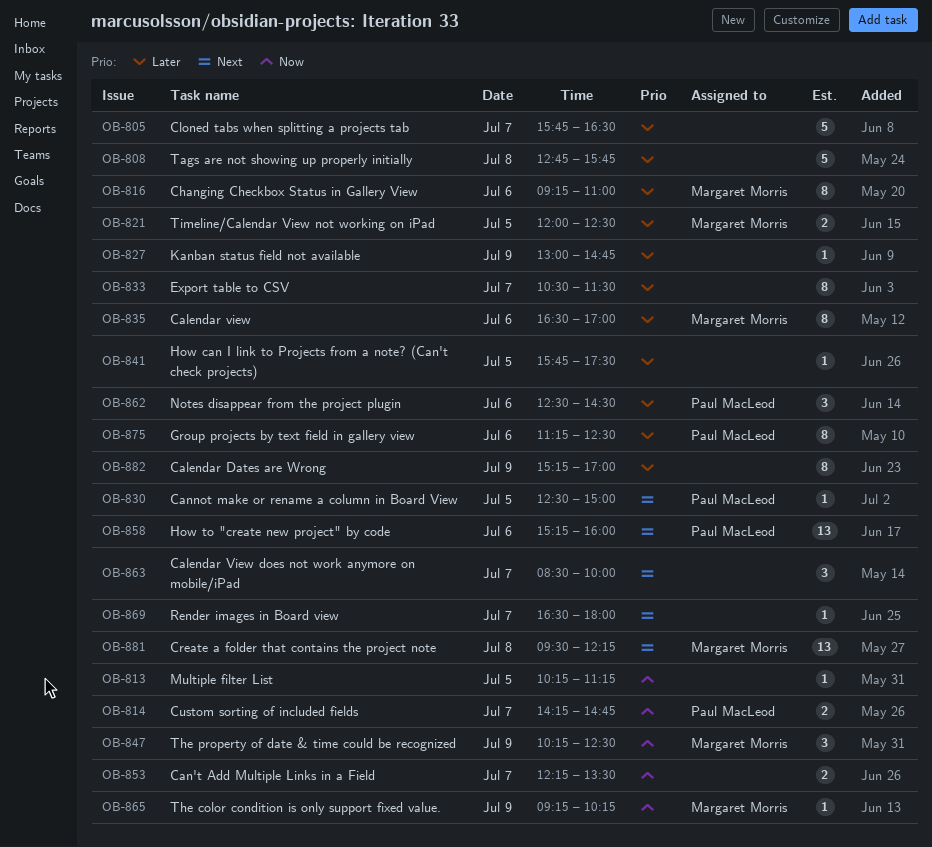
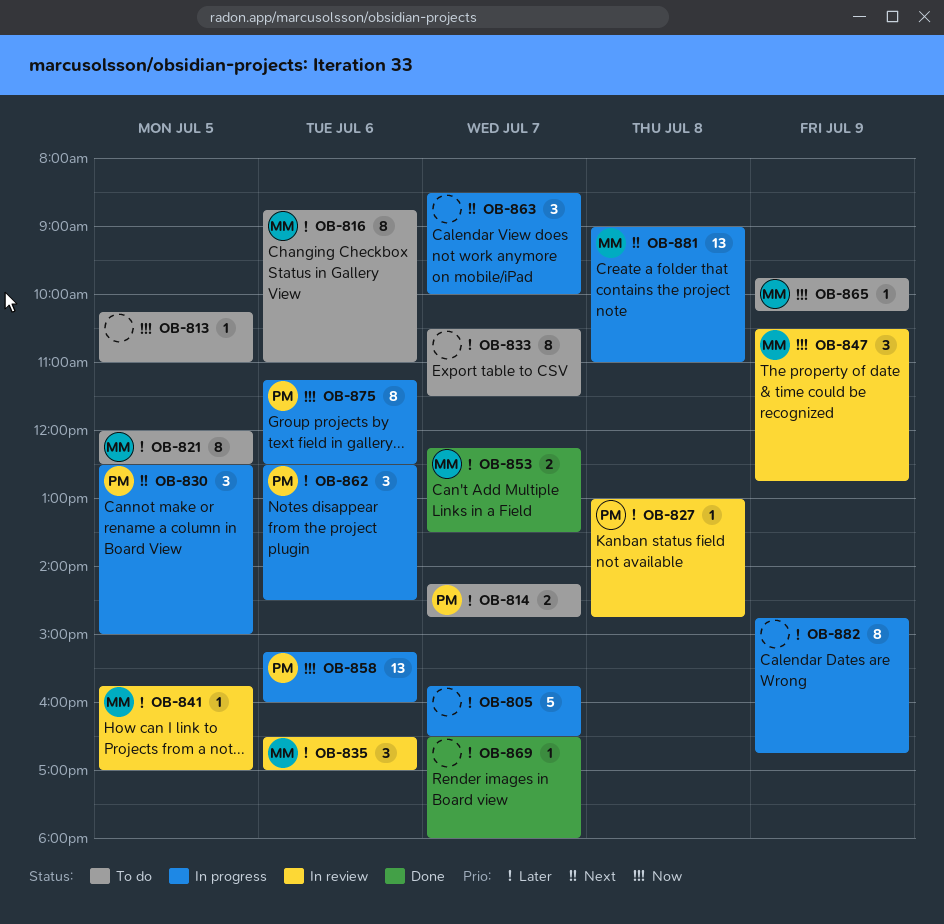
OB-808: present -> none
OB-813, ends: 11:15 -> 11:00
OB-814, priority: Now -> Later
OB-816, begins: 09:15 -> 08:45
OB-821, estimate: 2 -> 8
OB-827, owner: none -> Paul MacLeod
OB-827, day: Jul 9 -> Jul 8
OB-830, estimate: 1 -> 3
OB-835, estimate: 8 -> 3
OB-841, owner: none -> Margaret Morris
OB-841, ends: 17:30 -> 17:00
OB-847, begins: 10:15 -> 10:30
OB-847, ends: 12:30 -> 12:45
OB-853, owner: none -> Margaret Morris
OB-853, priority: Now -> Later
OB-858, priority: Next -> Now
OB-865, begins: 09:15 -> 09:45
OB-869, priority: Next -> Later
OB-875, priority: Later -> Now
OB-881, begins: 09:30 -> 09:00
OB-881, ends: 12:15 -> 11:00
OB-882, begins: 15:15 -> 14:45
OB-882, ends: 17:00 -> 16:45

